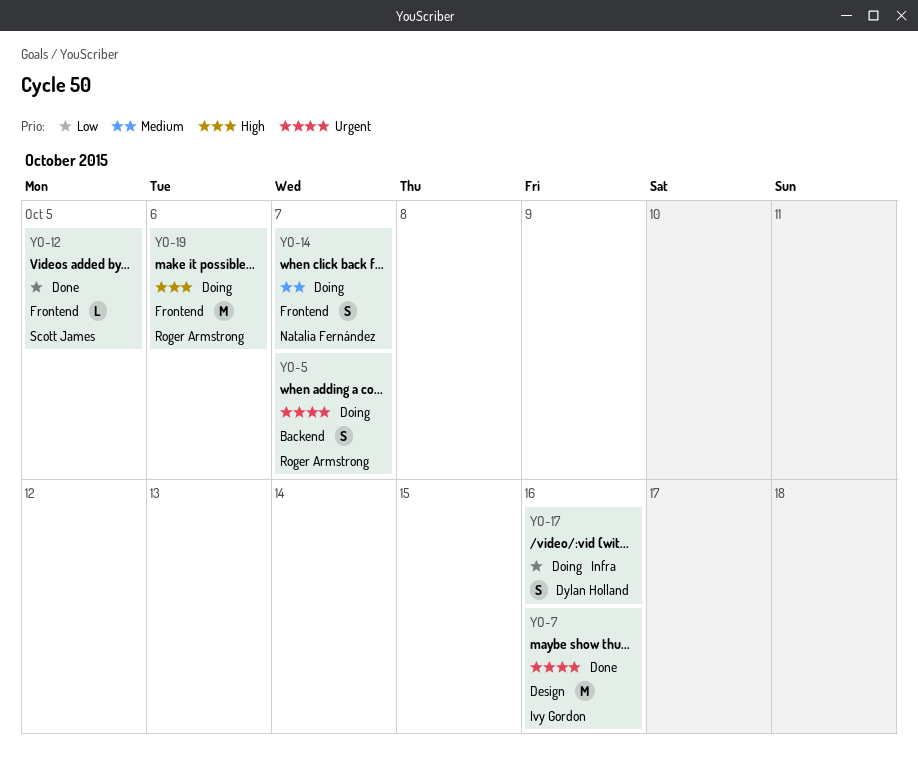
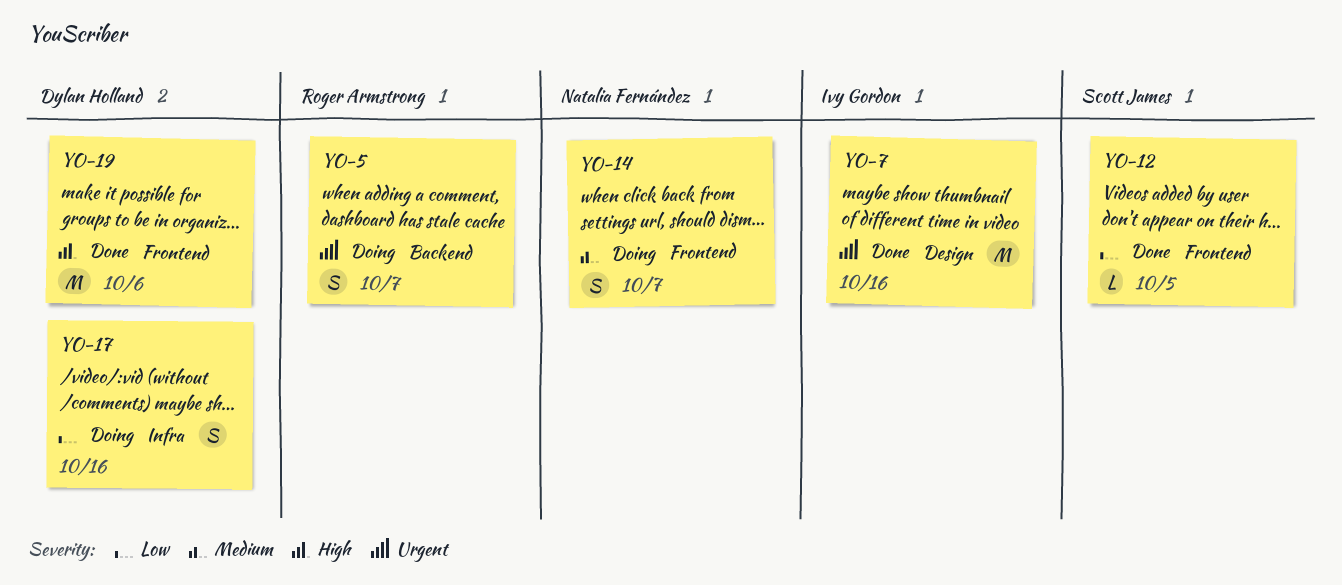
YO-19, status: Doing -> Done
YO-19, owner: Roger Armstrong -> Dylan Holland

